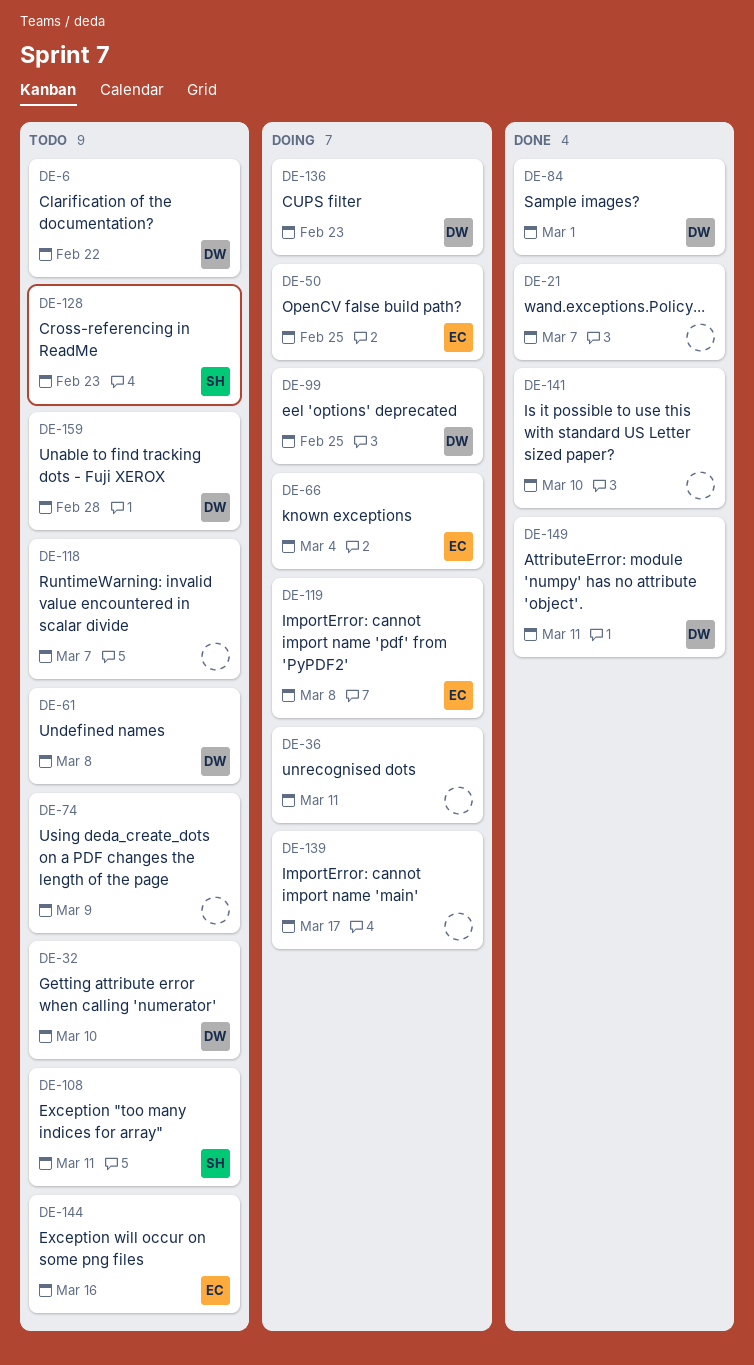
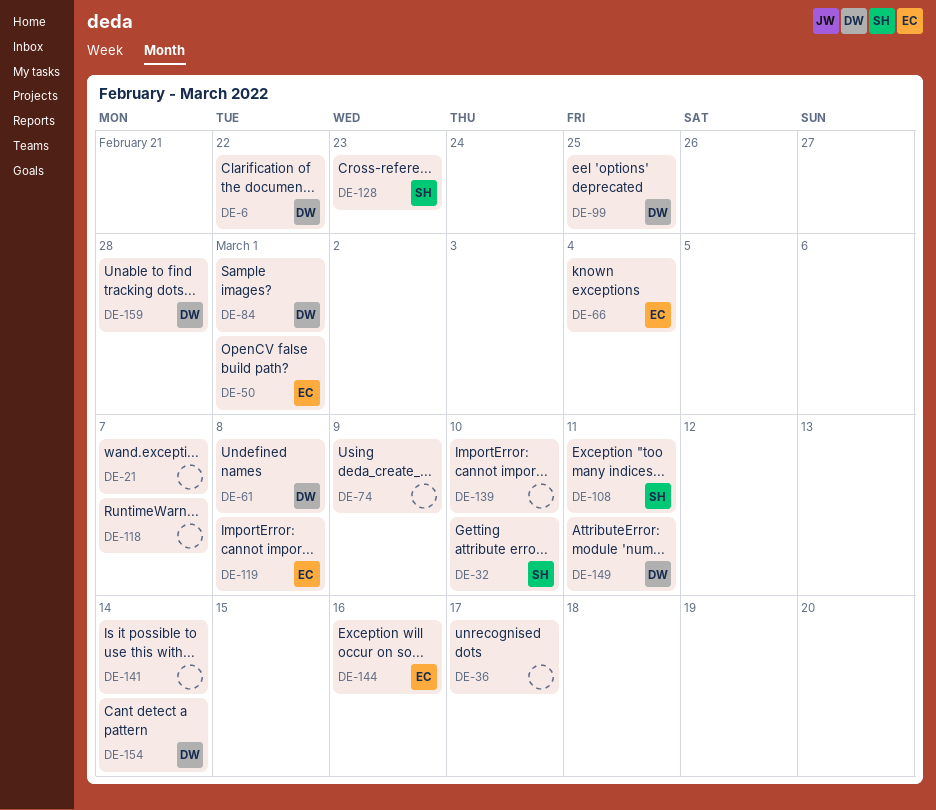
DE-32, owner: DW -> SH
DE-36, due: Mar 11 -> Mar 17
DE-50, due: Feb 25 -> Mar 1
DE-136: present -> none
DE-139, due: Mar 17 -> Mar 10
DE-141, due: Mar 10 -> Mar 14
DE-154: none -> present

